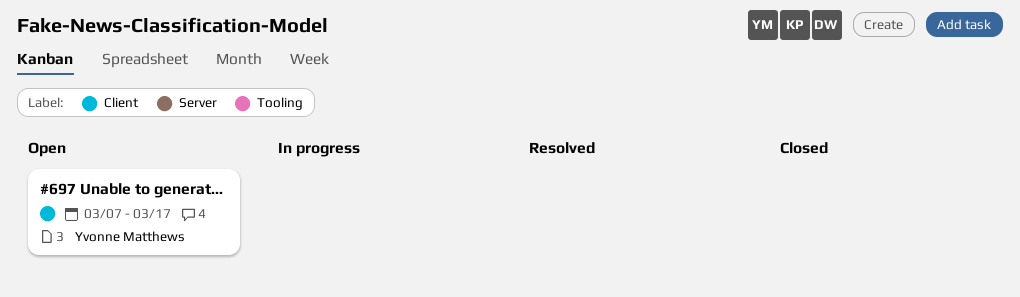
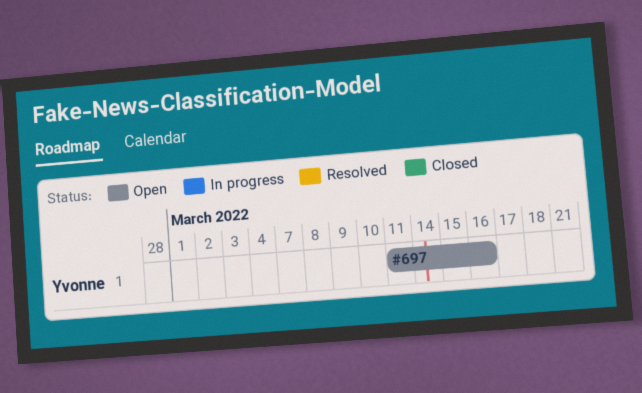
#697, start: Mar 7 -> Mar 11
#697, due: Mar 17 -> Mar 16

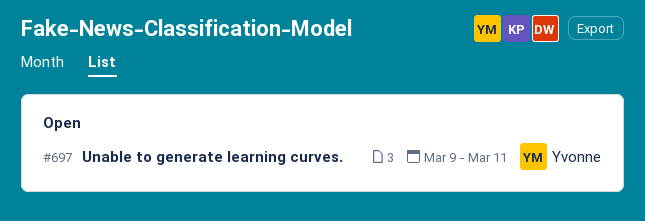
#697, start: Mar 11 -> Mar 9
#697, due: Mar 16 -> Mar 11

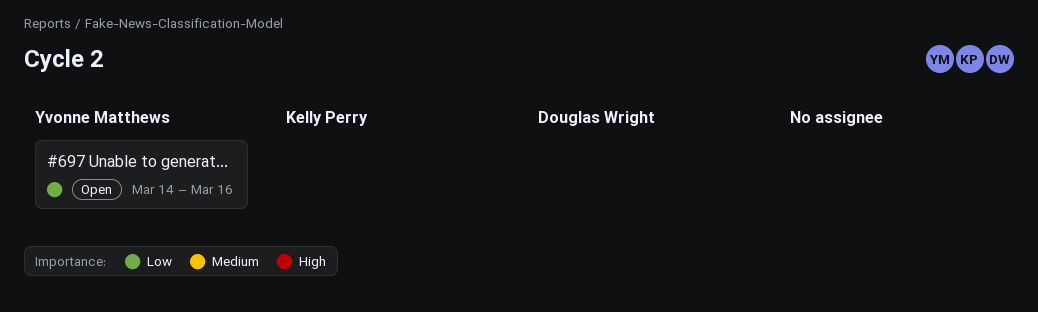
#697, start: Mar 9 -> Mar 14
#697, due: Mar 11 -> Mar 16

